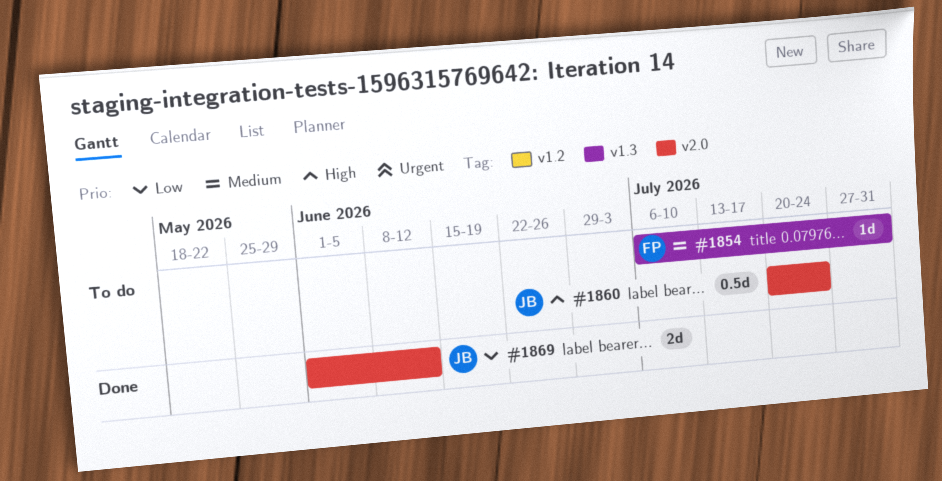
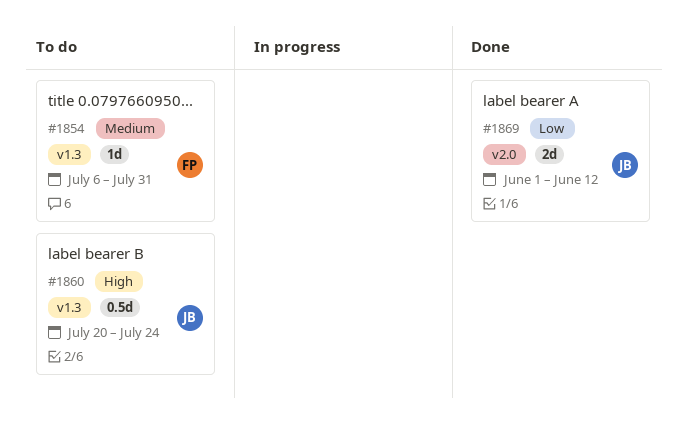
#1860, label: v2.0 -> v1.3

